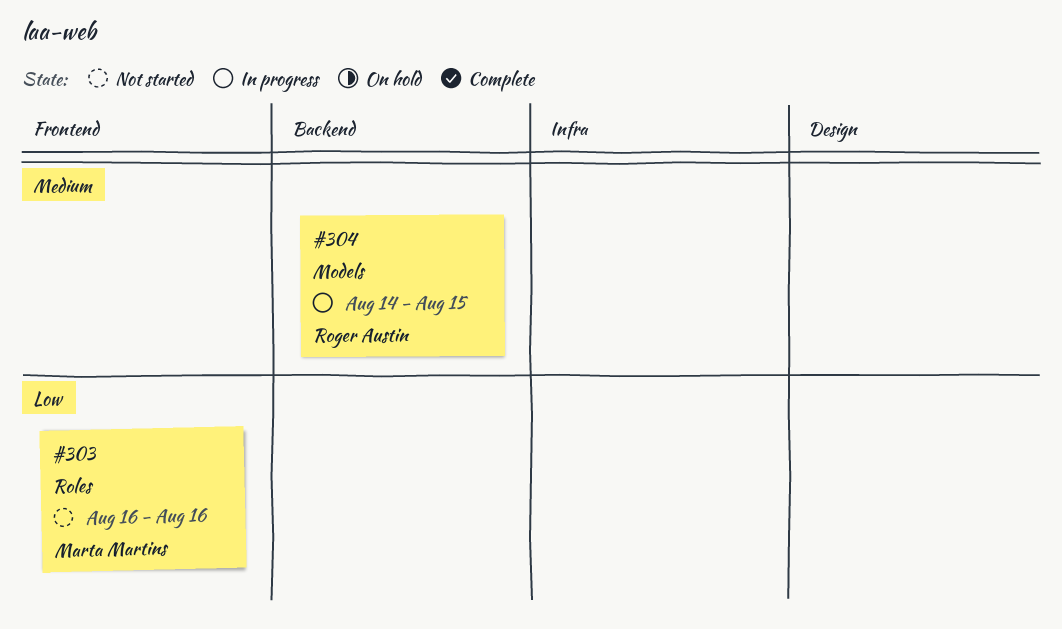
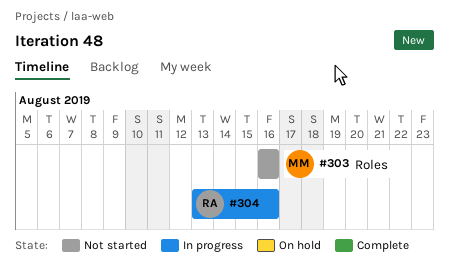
#304, start: Aug 14 -> Aug 13
#304, due: Aug 15 -> Aug 16

